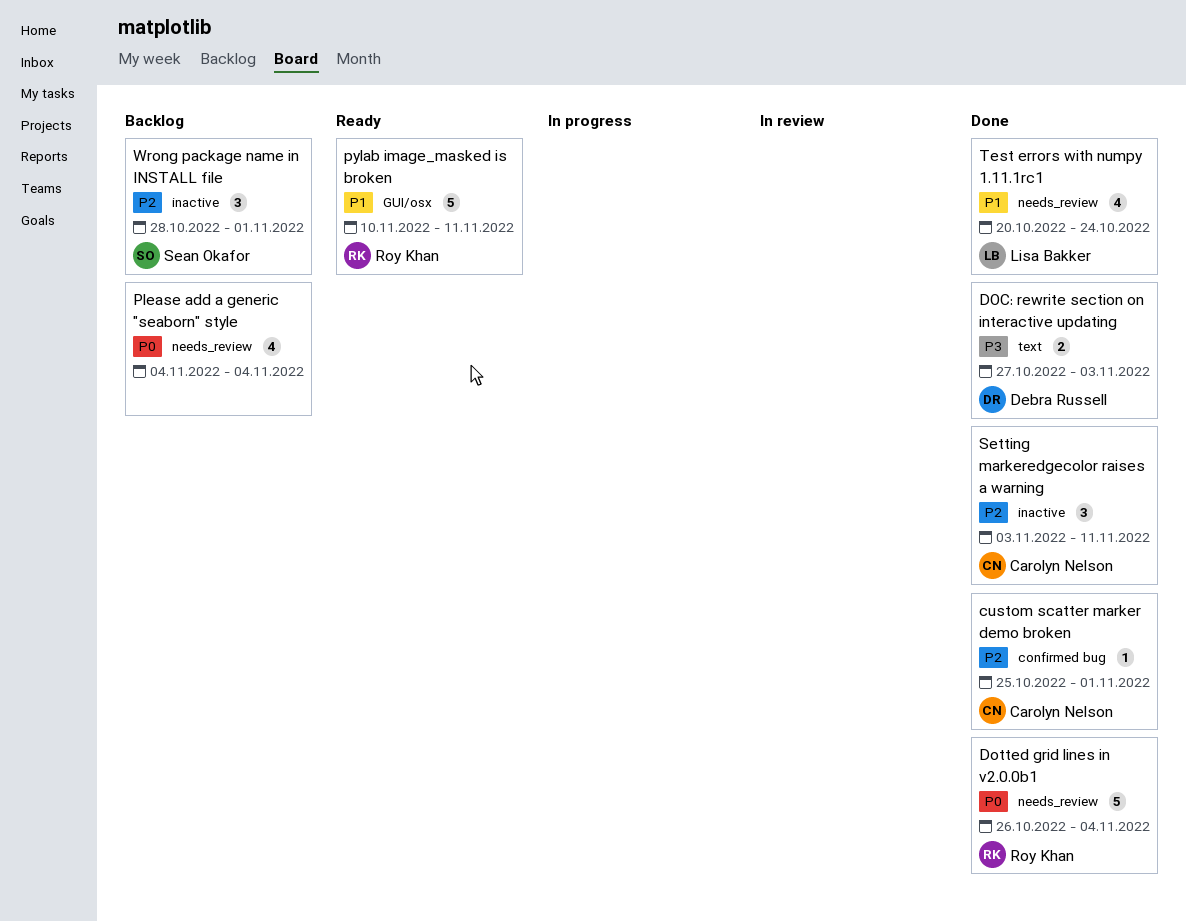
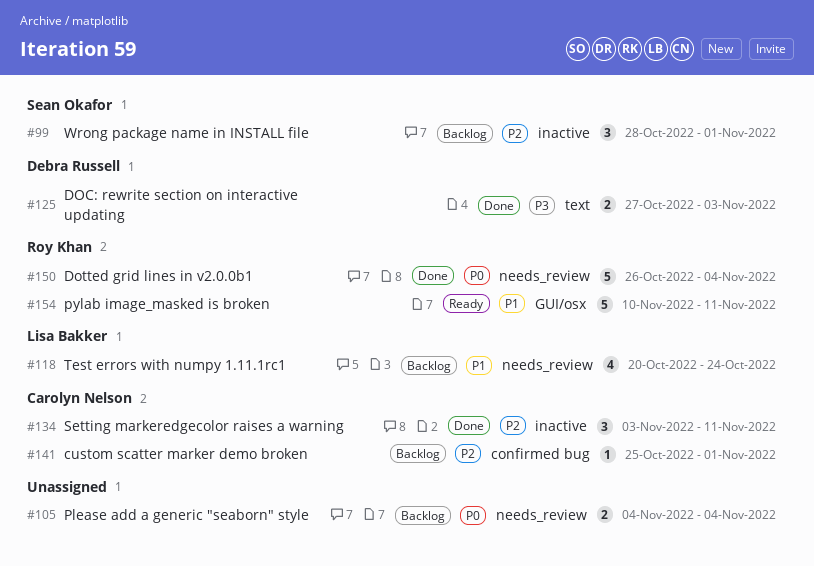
custom scatter marker demo broken, status: Done -> Backlog
Please add a generic "seaborn" style, estimate: 4 -> 2
Test errors with numpy 1.11.1rc1, status: Done -> Backlog

